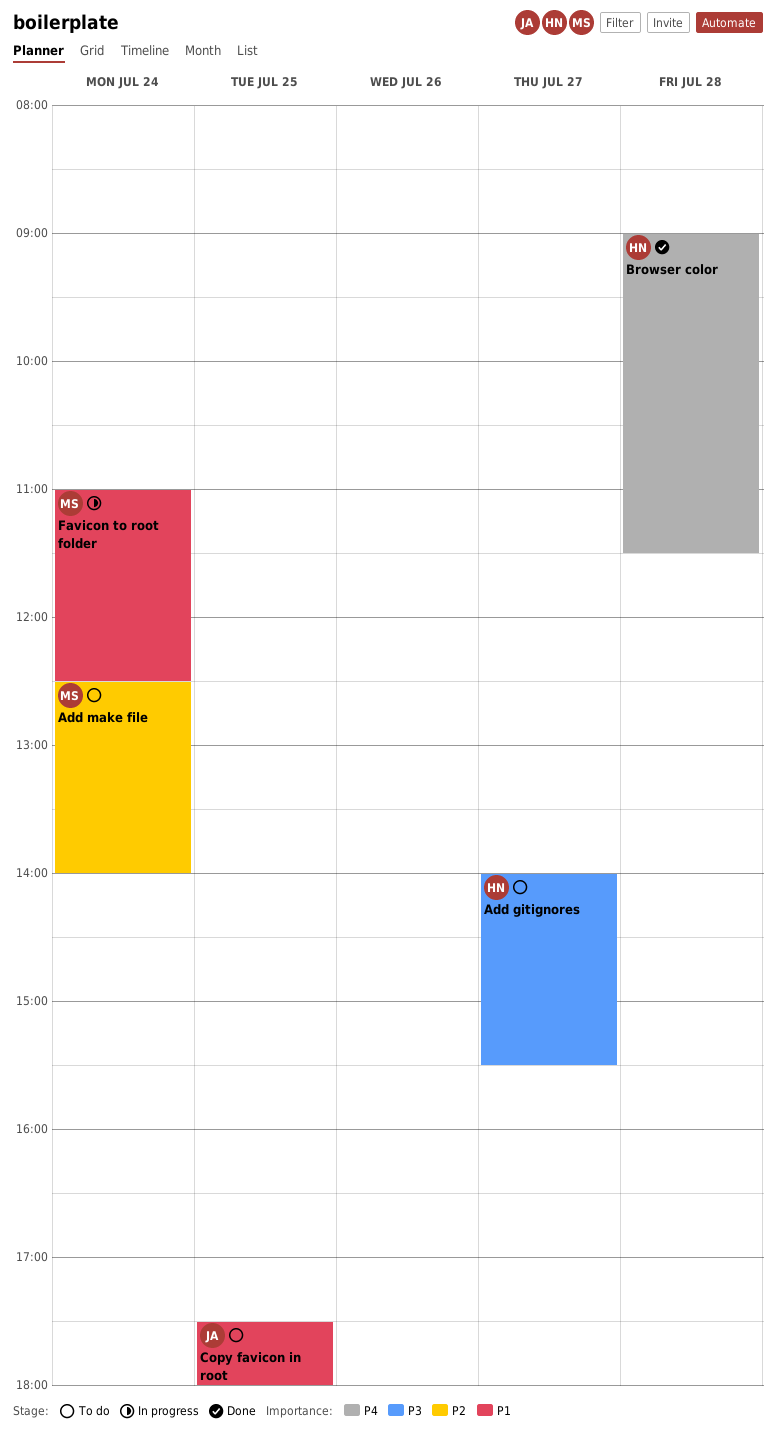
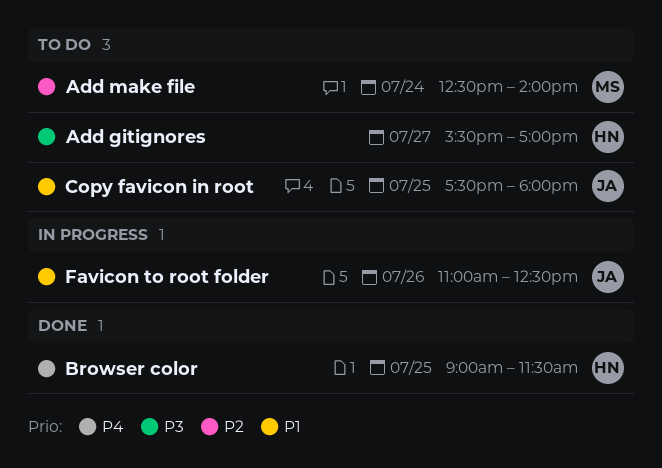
Add gitignores, begins: 14:00 -> 15:30
Add gitignores, ends: 15:30 -> 17:00
Browser color, day: Jul 28 -> Jul 25
Favicon to root folder, owner: MS -> JA
Favicon to root folder, day: Jul 24 -> Jul 26

